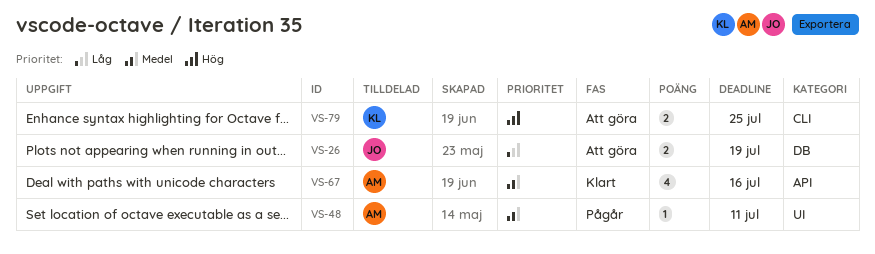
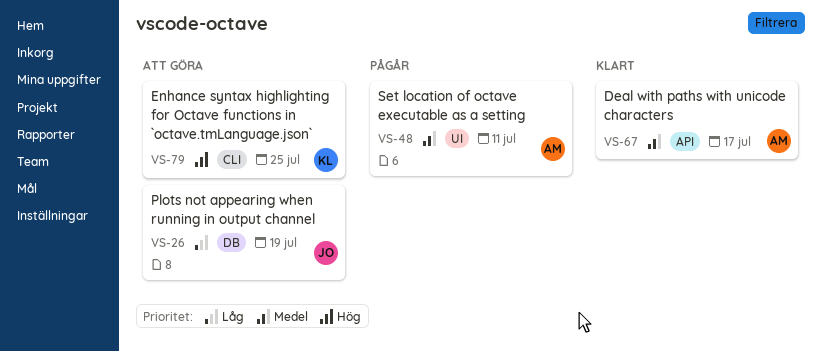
VS-67, due: Jul 16 -> Jul 17

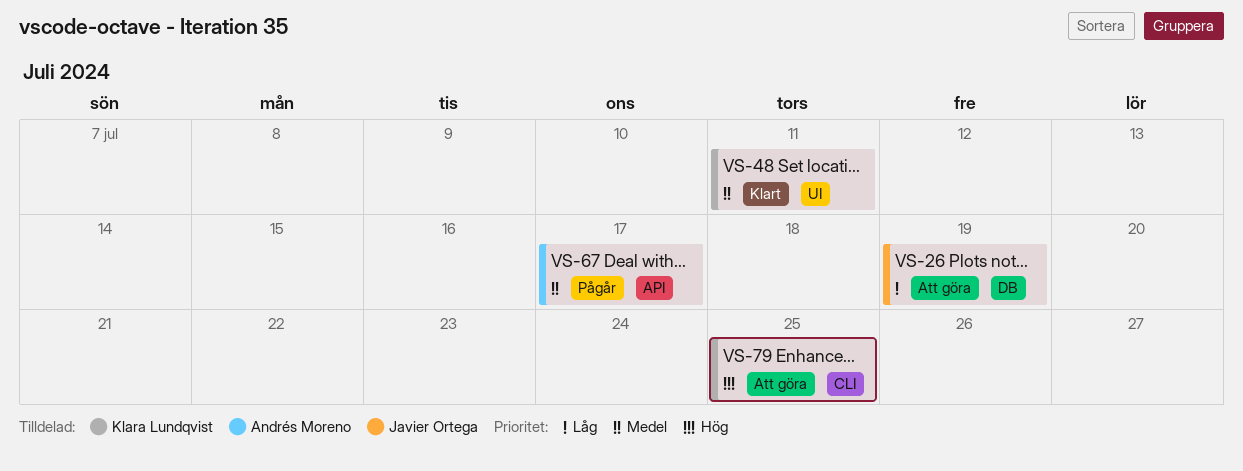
VS-48, status: Pågår -> Klart
VS-48, owner: Andrés Moreno -> Klara Lundqvist
VS-67, status: Klart -> Pågår

